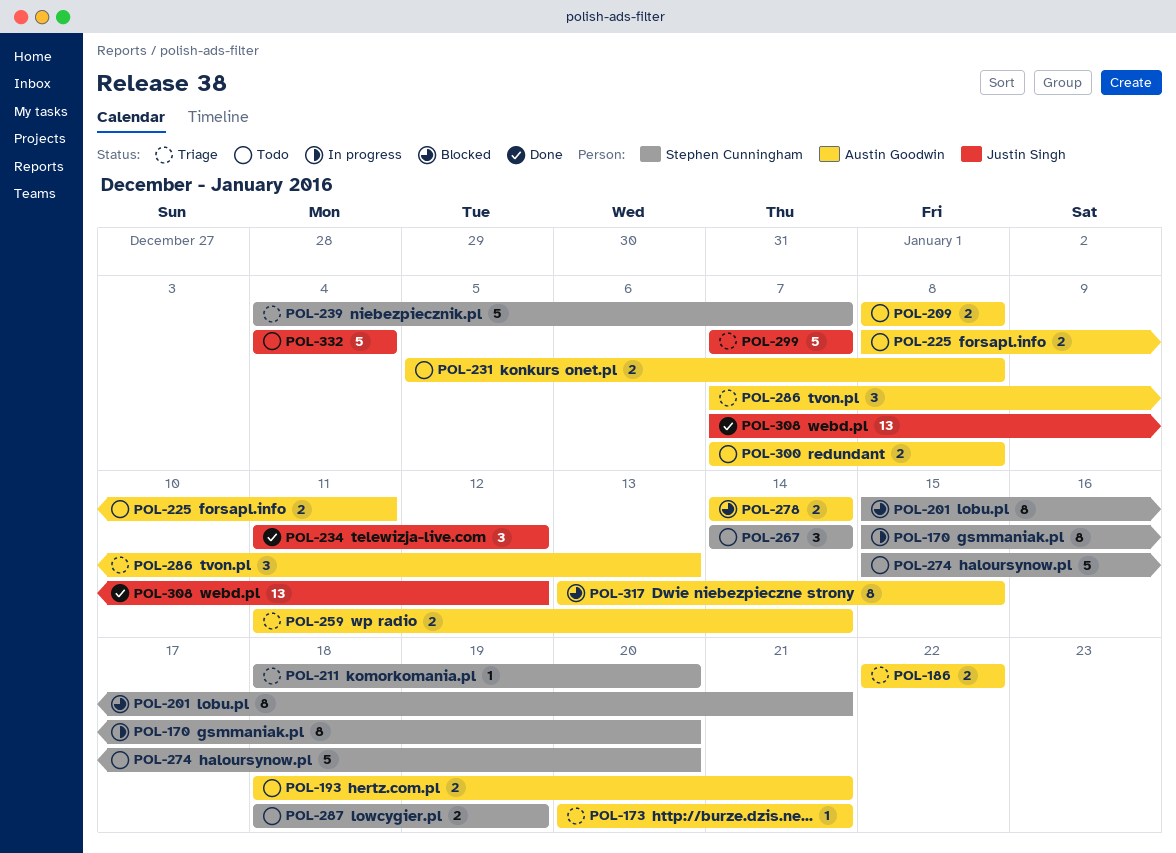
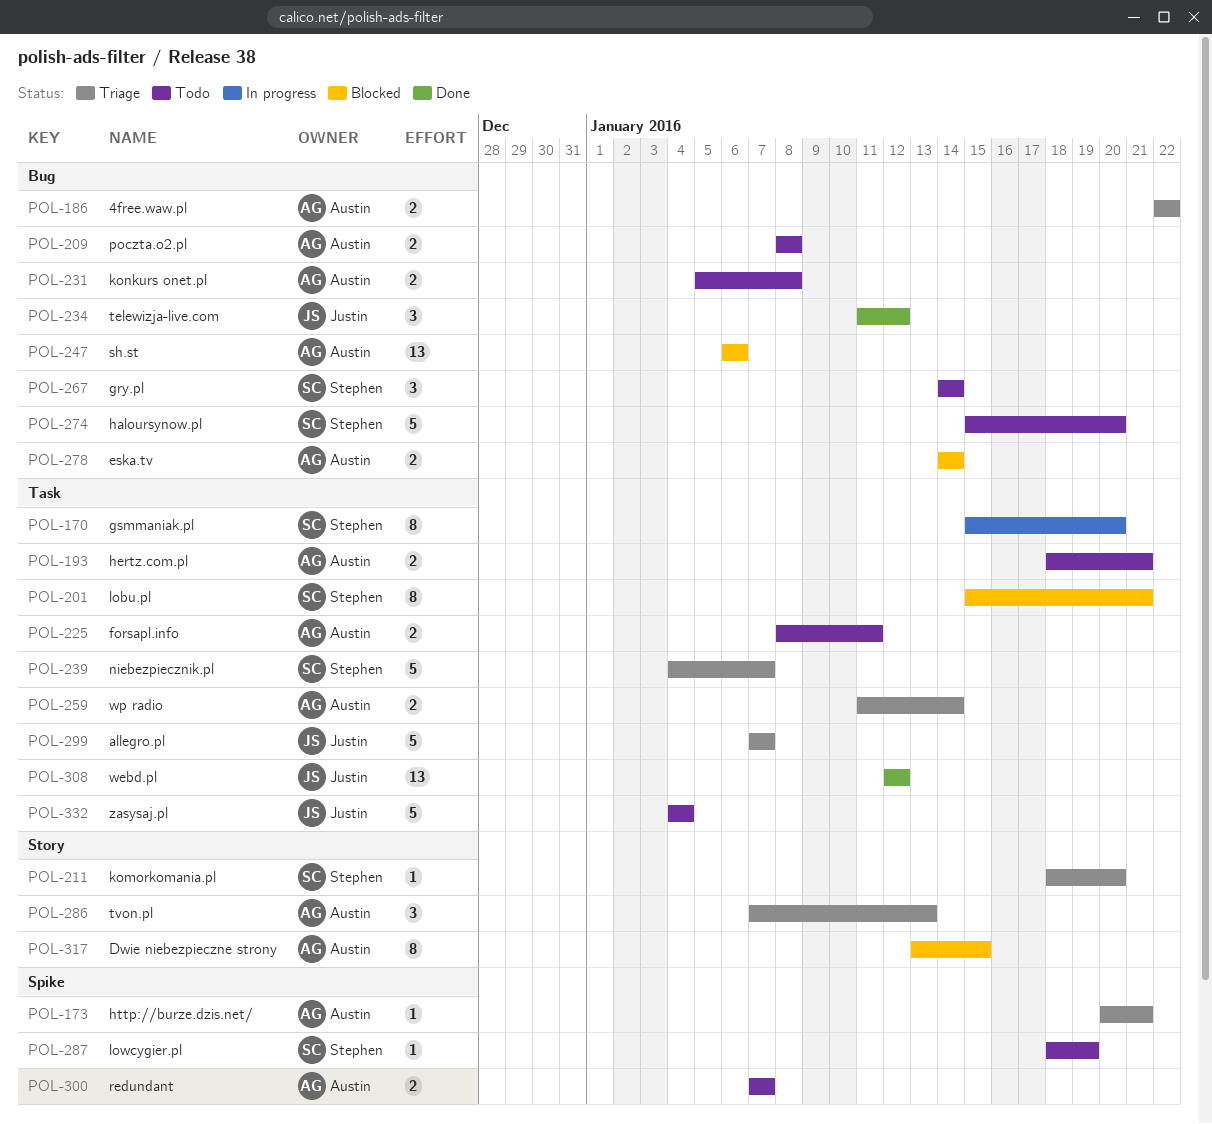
POL-247: none -> present
POL-287, estimate: 2 -> 1
POL-300, due: Jan 8 -> Jan 7
POL-308, start: Jan 7 -> Jan 12

